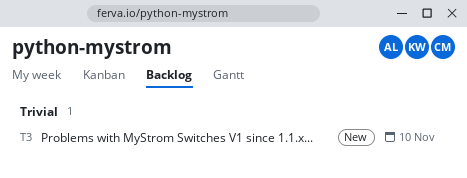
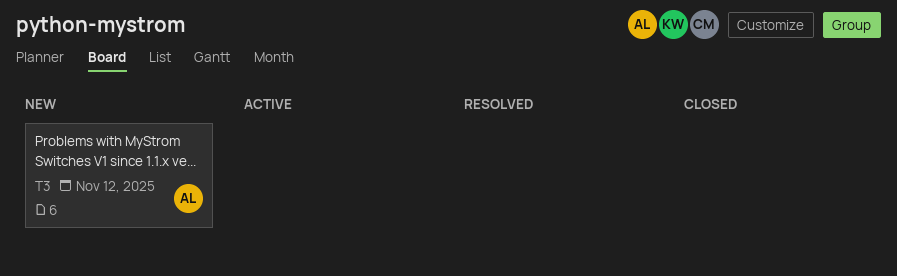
T3, due: Nov 10 -> Nov 12

